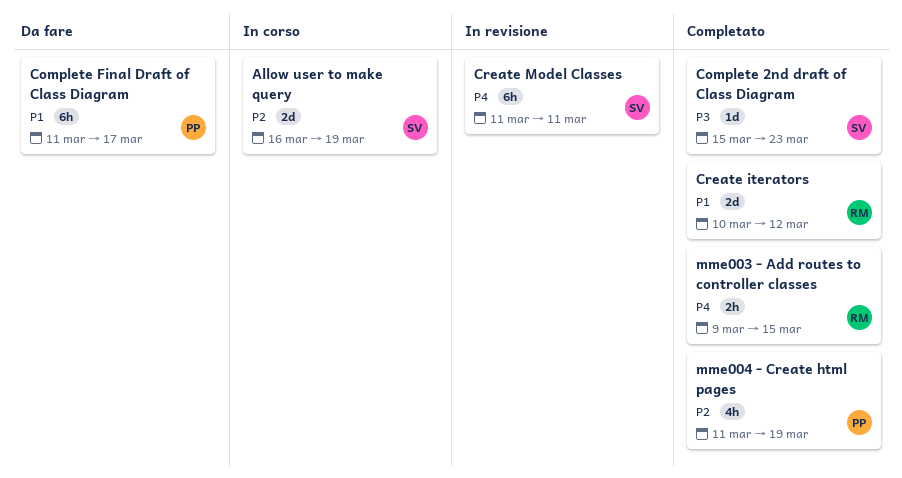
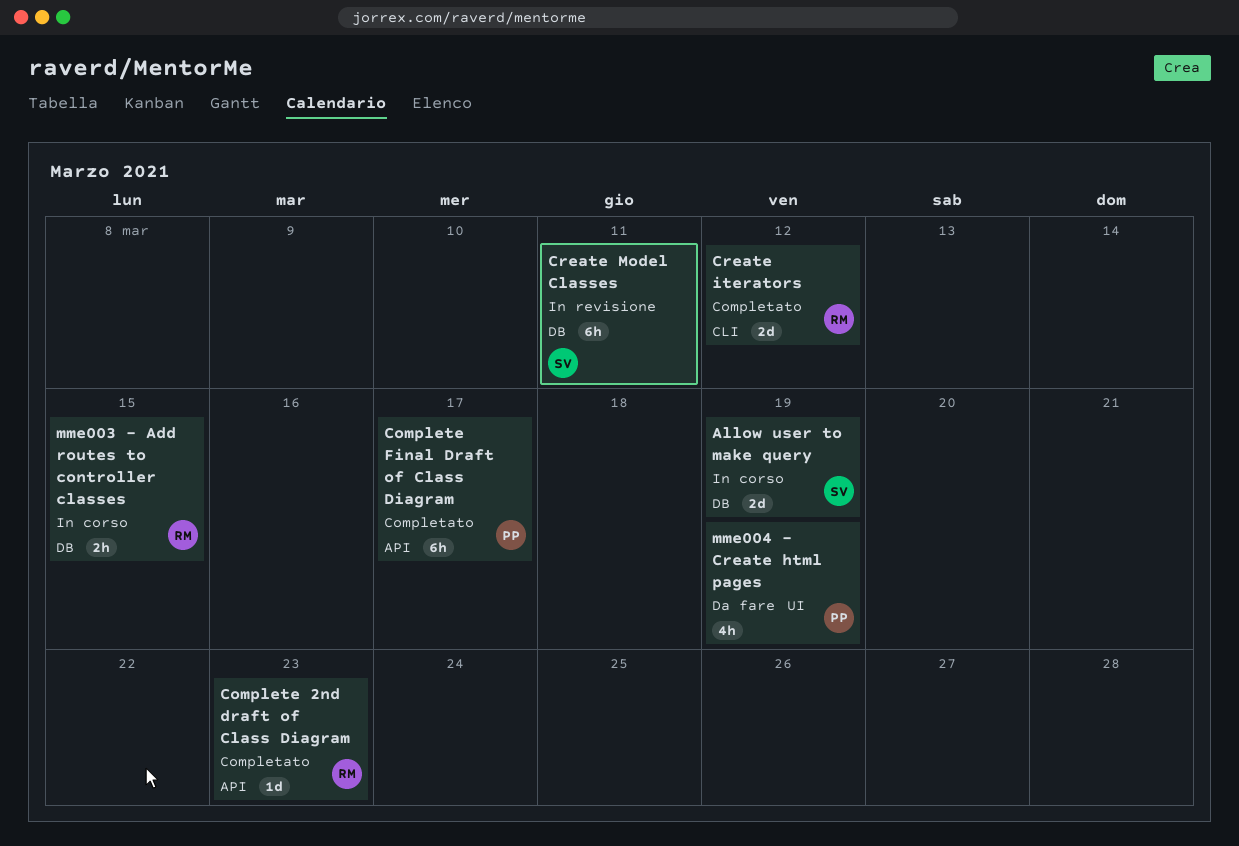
Complete 2nd draft of Class Diagram, owner: SV -> RM
Complete Final Draft of Class Diagram, status: Da fare -> Completato
mme003 - Add routes to controller classes, status: Completato -> In corso
mme004 - Create html pages, status: Completato -> Da fare

